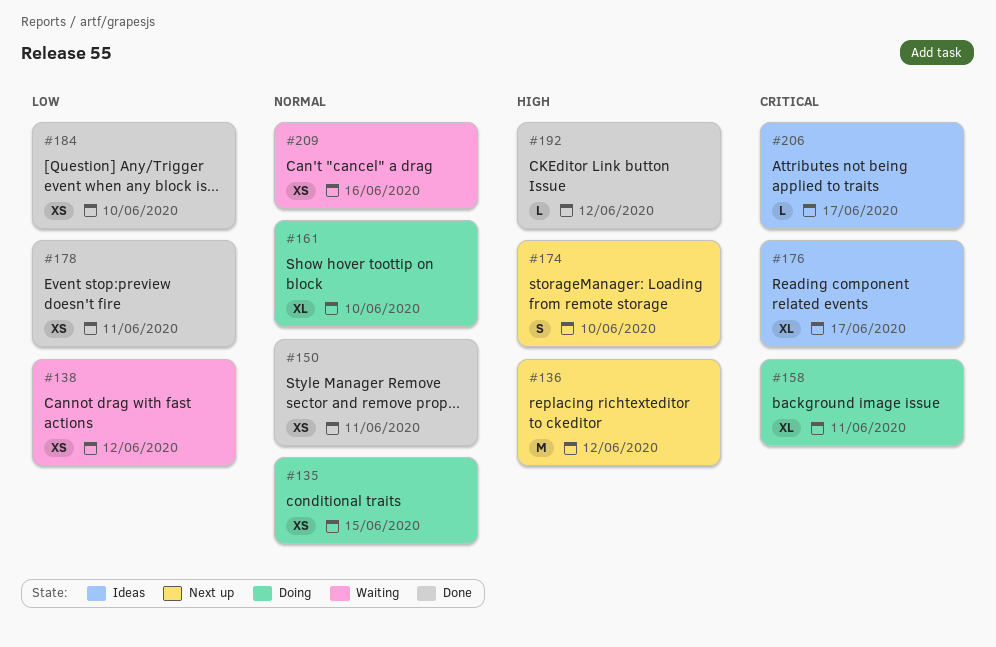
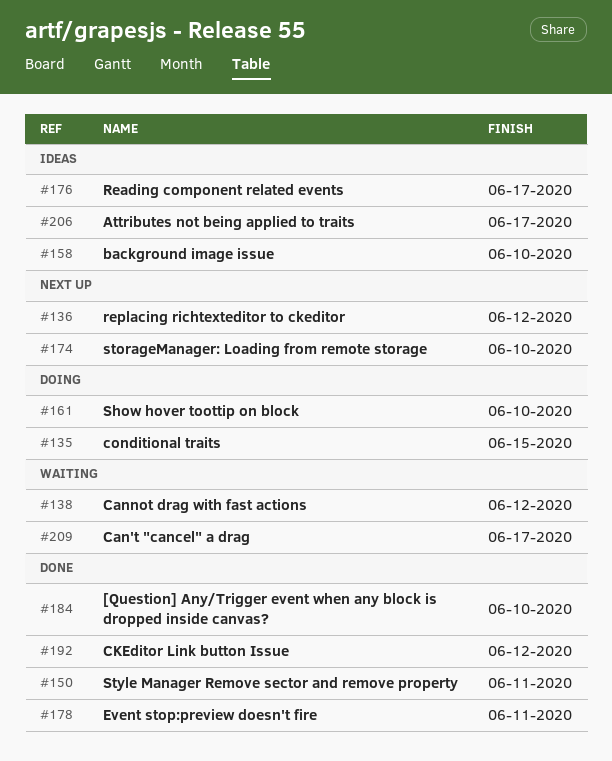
#158, status: Doing -> Ideas
#158, due: Jun 11 -> Jun 10
#209, due: Jun 16 -> Jun 17

